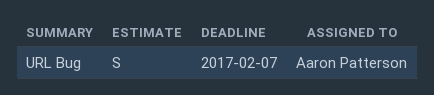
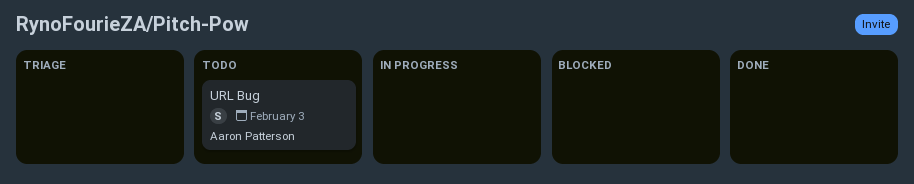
URL Bug, due: Feb 7 -> Feb 3

